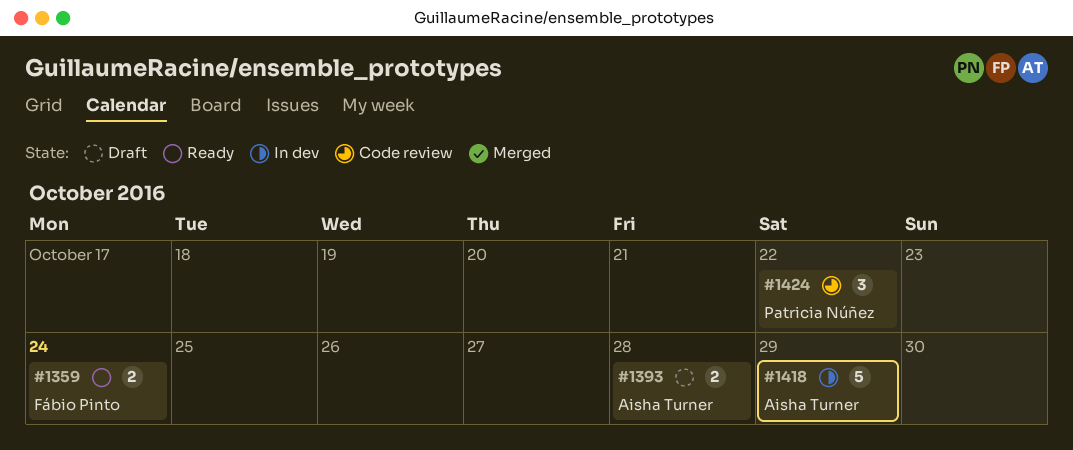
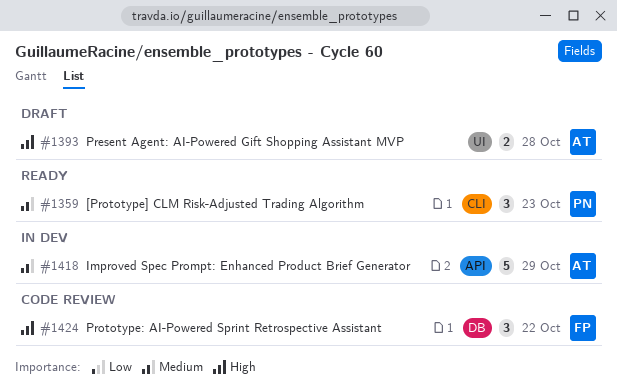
#1359, owner: Fábio Pinto -> Patricia Núñez
#1359, estimate: 2 -> 3
#1359, due: Oct 24 -> Oct 23
#1424, owner: Patricia Núñez -> Fábio Pinto

